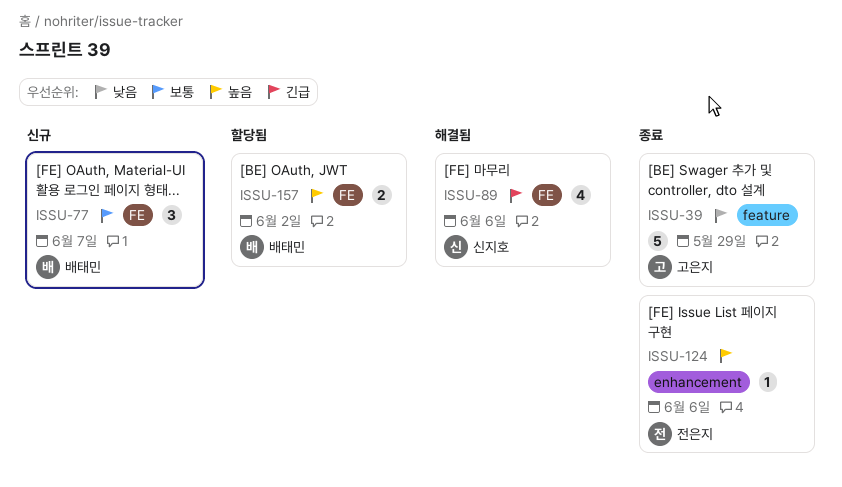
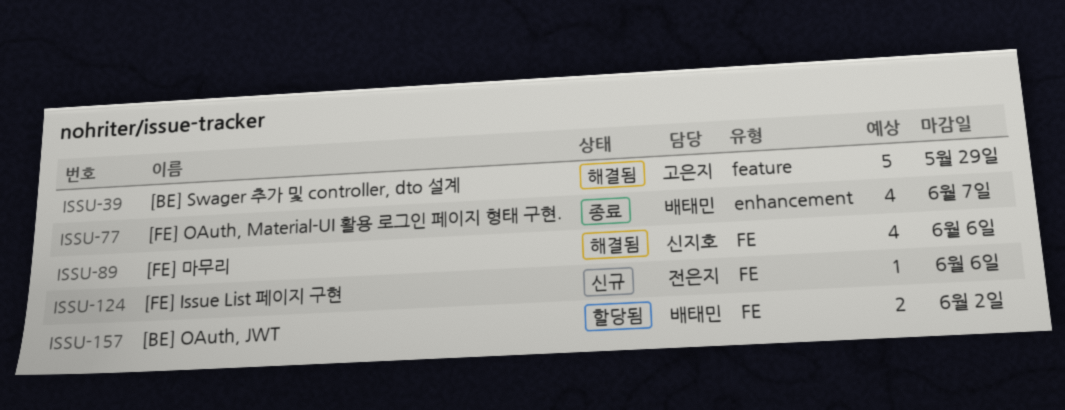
ISSU-39, status: 종료 -> 해결됨
ISSU-77, status: 신규 -> 종료
ISSU-77, label: FE -> enhancement
ISSU-77, estimate: 3 -> 4
ISSU-124, status: 종료 -> 신규
ISSU-124, label: enhancement -> FE

